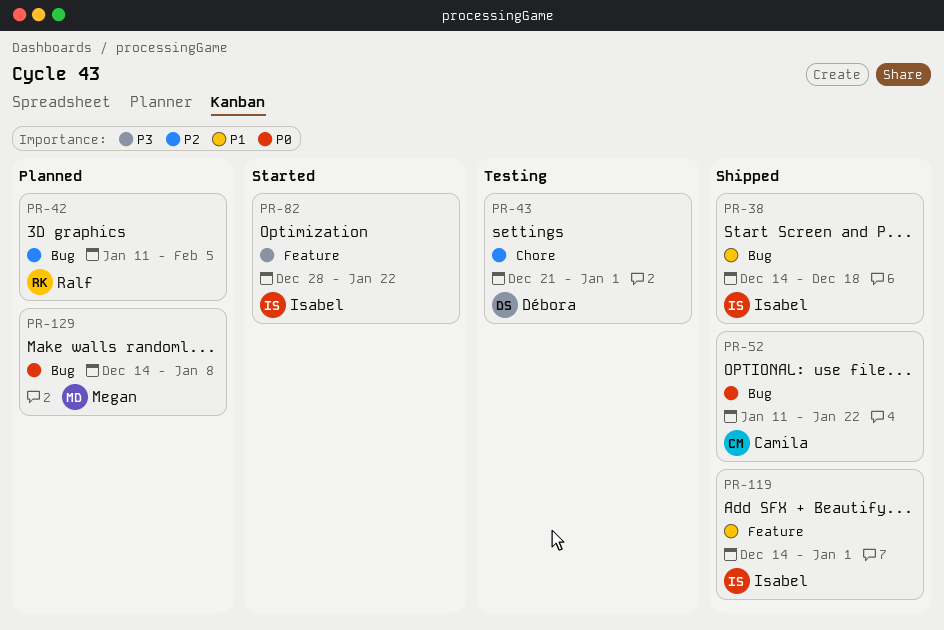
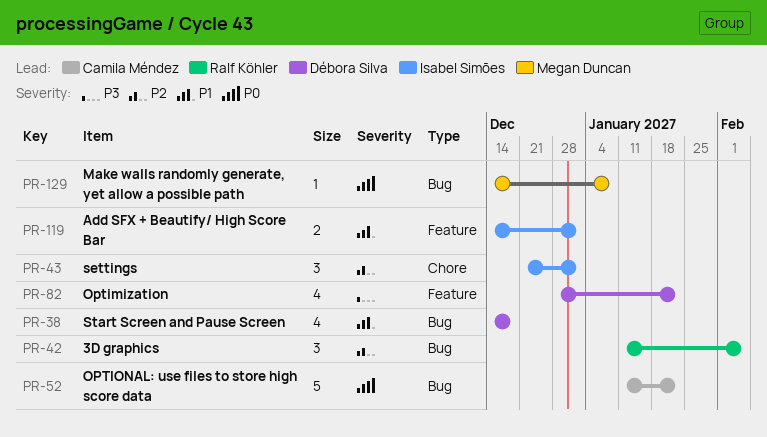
PR-38, owner: Isabel Simões -> Débora Silva
PR-43, owner: Débora Silva -> Isabel Simões
PR-82, owner: Isabel Simões -> Débora Silva

